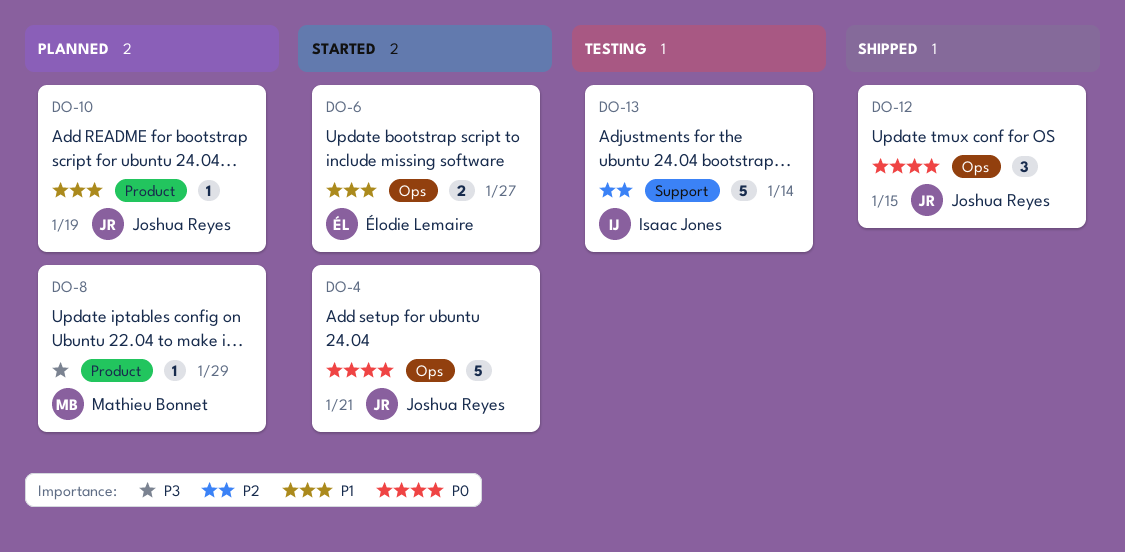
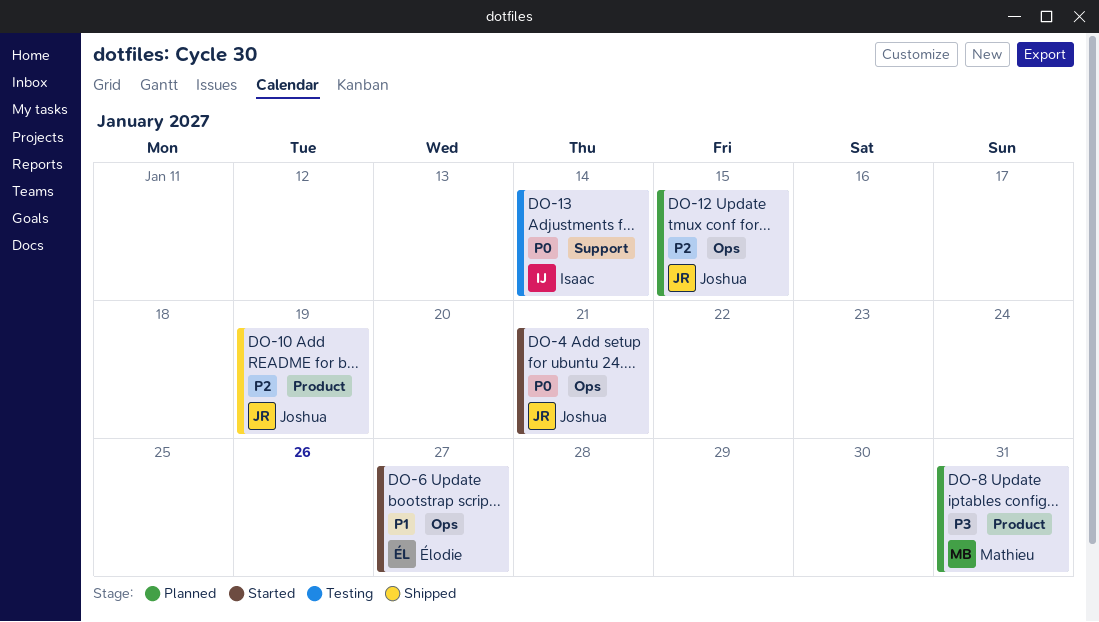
DO-8, due: Jan 29 -> Jan 31
DO-10, status: Planned -> Shipped
DO-10, priority: P1 -> P2
DO-12, status: Shipped -> Planned
DO-12, priority: P0 -> P2
DO-13, priority: P2 -> P0

